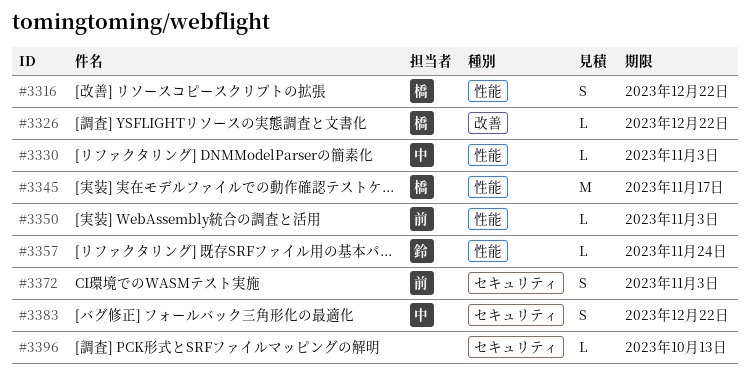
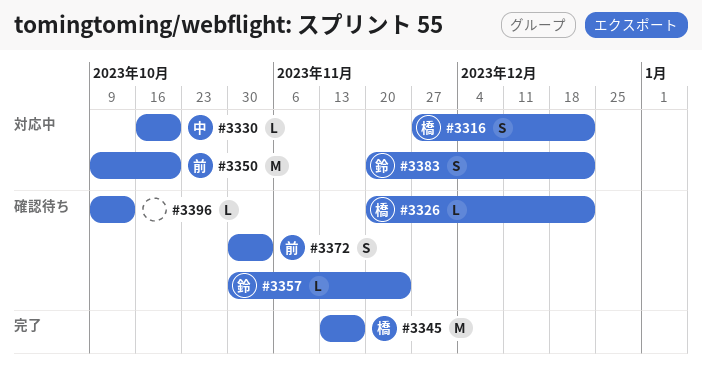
#3330, due: Nov 3 -> Oct 20
#3350, estimate: L -> M
#3350, due: Nov 3 -> Oct 20
#3383, owner: 中 -> 鈴

